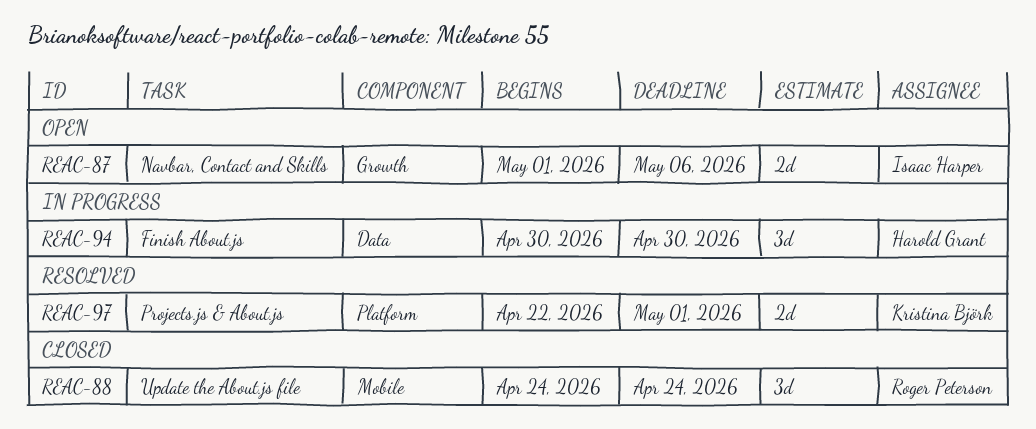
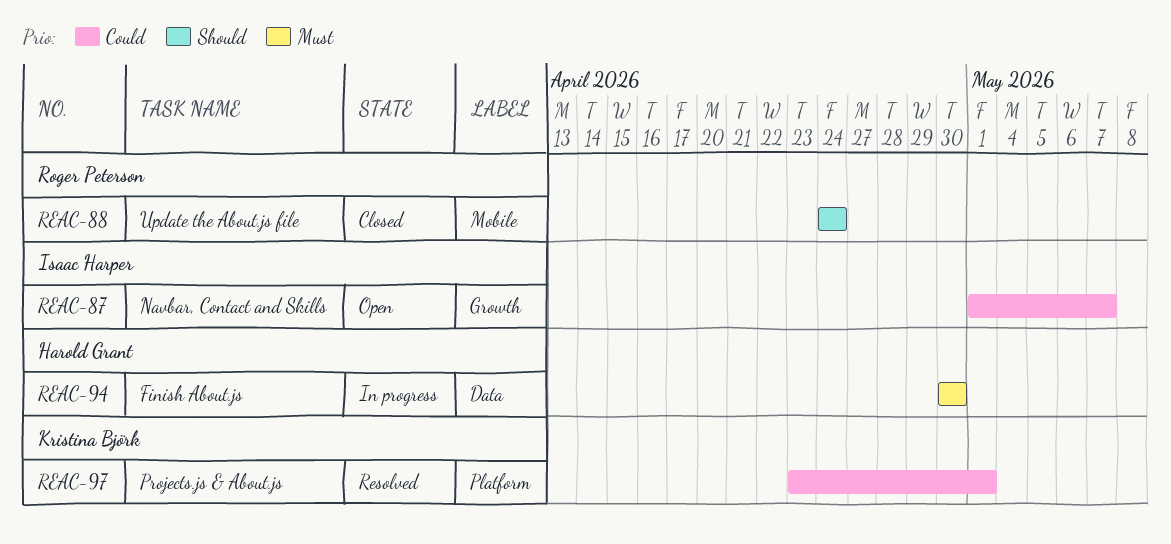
REAC-87, due: May 6 -> May 7
REAC-97, start: Apr 22 -> Apr 23

